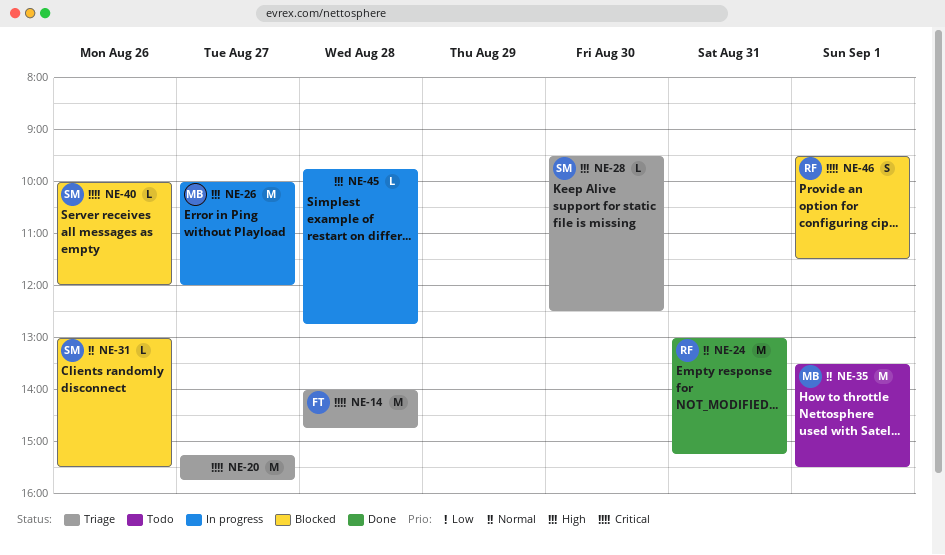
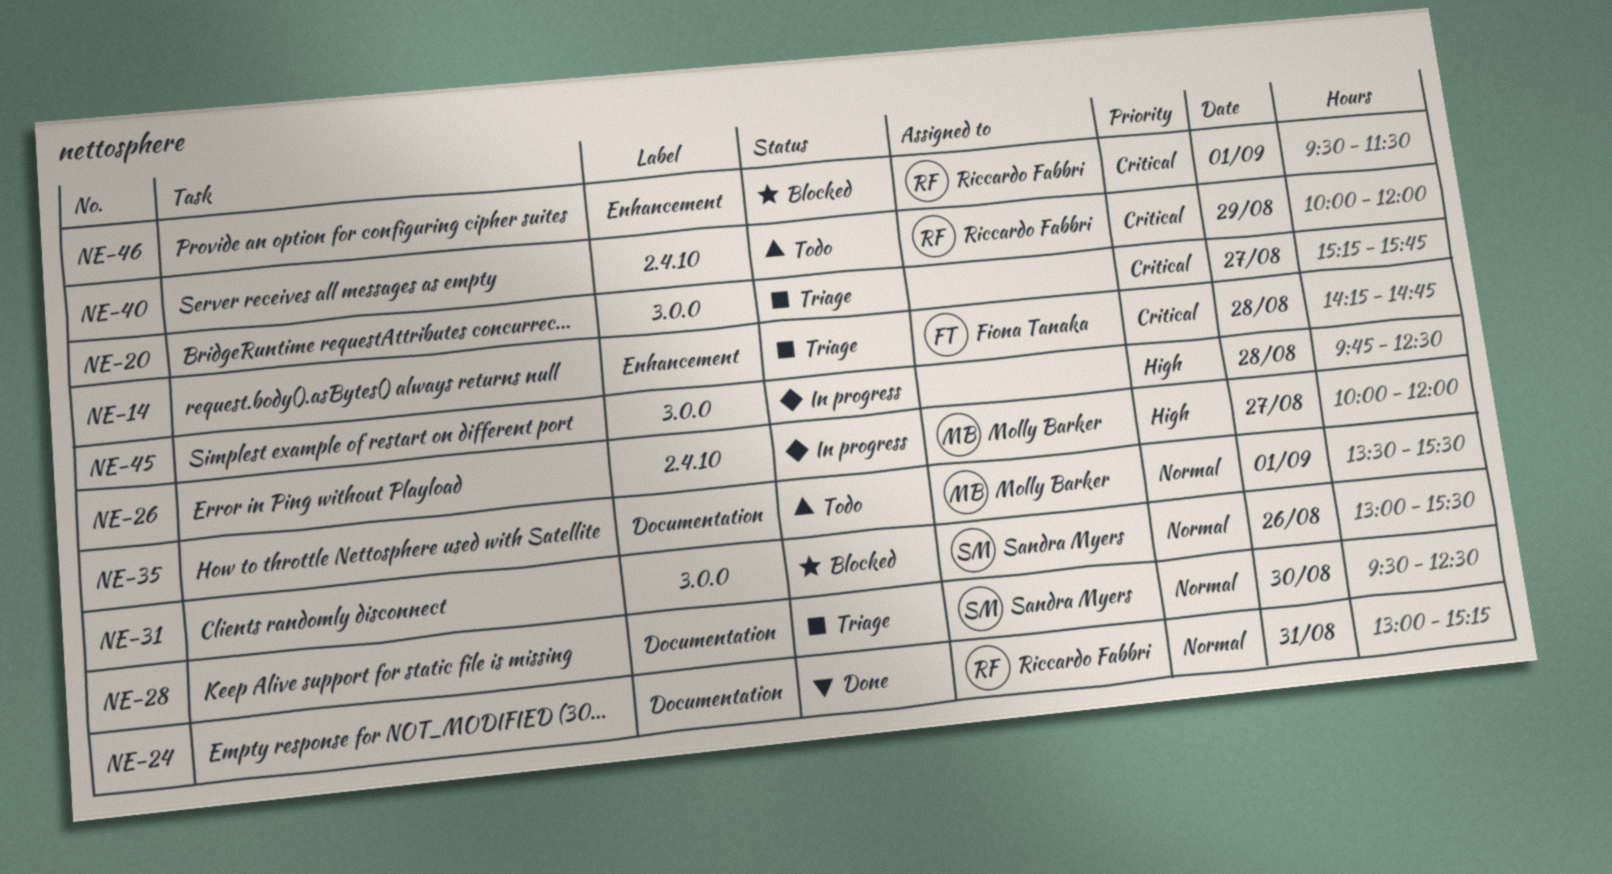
NE-14, begins: 14:00 -> 14:15
NE-28, priority: High -> Normal
NE-40, status: Blocked -> Todo
NE-40, owner: Sandra Myers -> Riccardo Fabbri
NE-40, day: Aug 26 -> Aug 29
NE-45, ends: 12:45 -> 12:30

